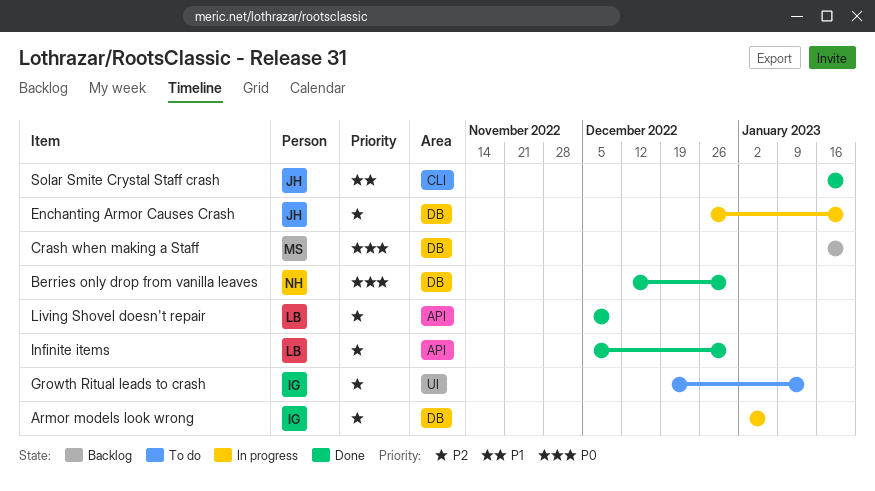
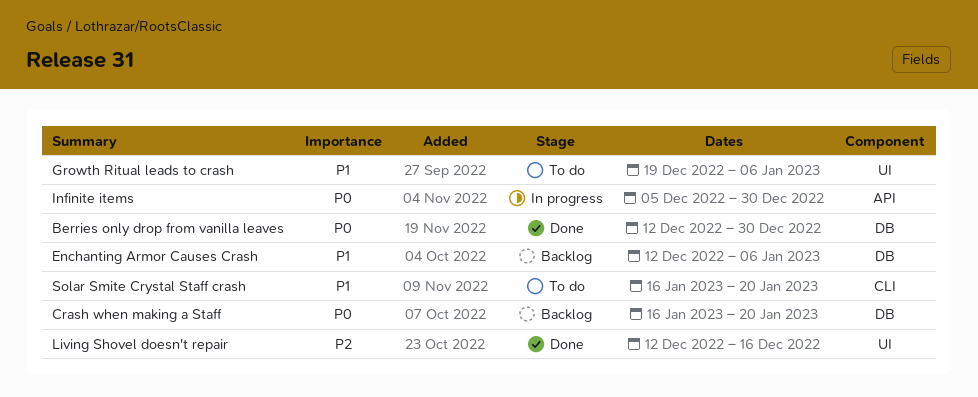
Armor models look wrong: present -> none
Enchanting Armor Causes Crash, status: In progress -> Backlog
Enchanting Armor Causes Crash, priority: P2 -> P1
Enchanting Armor Causes Crash, start: Dec 26 -> Dec 12
Enchanting Armor Causes Crash, due: Jan 20 -> Jan 6
Growth Ritual leads to crash, priority: P2 -> P1
Growth Ritual leads to crash, due: Jan 13 -> Jan 6
Infinite items, status: Done -> In progress
Infinite items, priority: P2 -> P0
Living Shovel doesn't repair, label: API -> UI
Living Shovel doesn't repair, start: Dec 5 -> Dec 12
Living Shovel doesn't repair, due: Dec 9 -> Dec 16
Solar Smite Crystal Staff crash, status: Done -> To do

